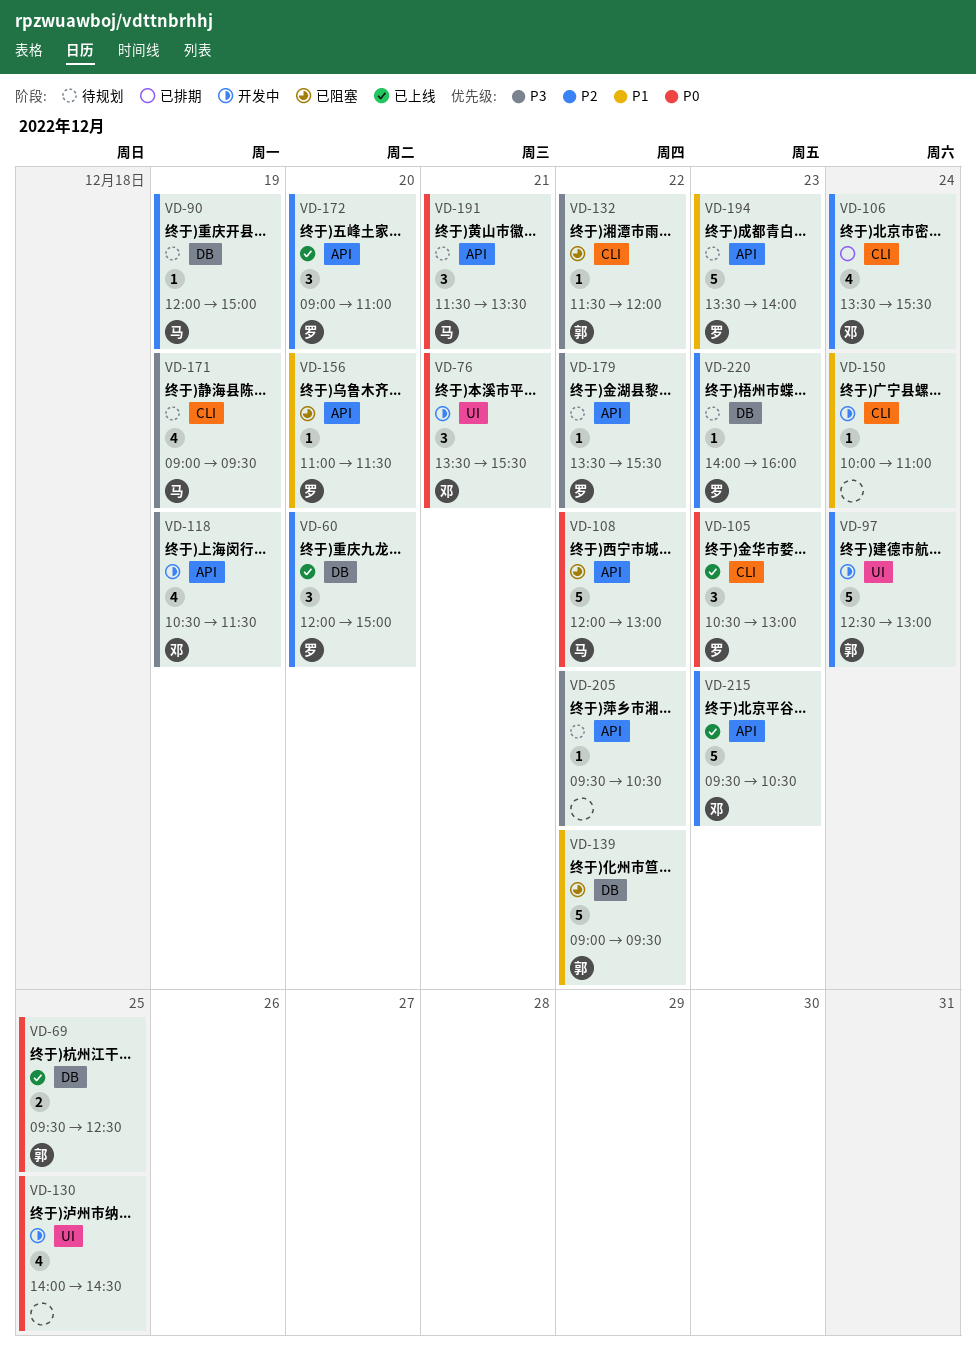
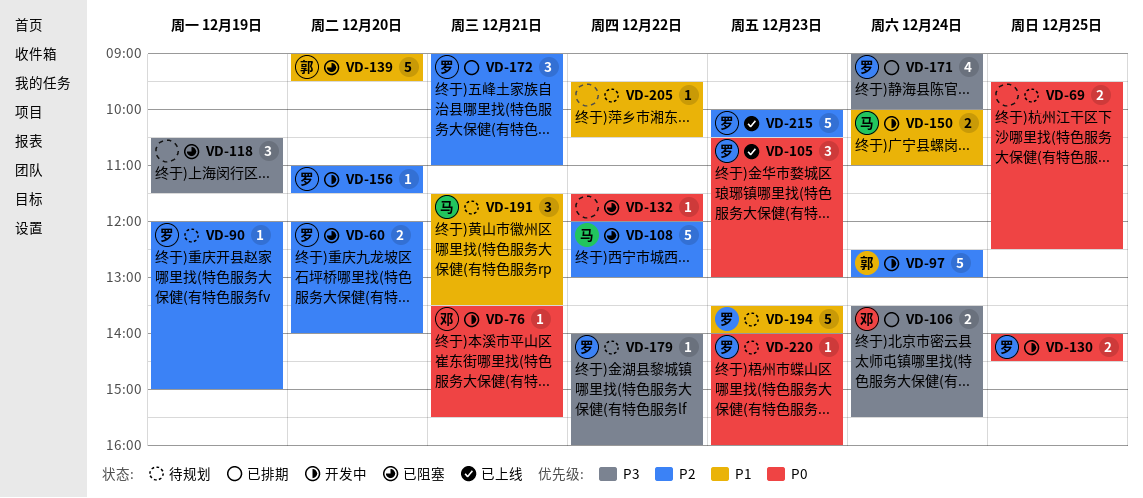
VD-60, status: 已上线 -> 已阻塞
VD-60, estimate: 3 -> 2
VD-60, ends: 15:00 -> 14:00
VD-69, status: 已上线 -> 待规划
VD-69, owner: 郭 -> none
VD-76, estimate: 3 -> 1
VD-90, owner: 马 -> 罗
VD-106, priority: P2 -> P3
VD-106, estimate: 4 -> 2
VD-108, priority: P0 -> P2
VD-118, status: 开发中 -> 已阻塞
VD-118, owner: 邓 -> none
VD-118, estimate: 4 -> 3
VD-130, owner: none -> 罗
VD-130, estimate: 4 -> 2
VD-132, owner: 郭 -> none
VD-132, priority: P3 -> P0
VD-139, day: Dec 22 -> Dec 20
VD-150, owner: none -> 马
VD-150, estimate: 1 -> 2
VD-156, status: 已阻塞 -> 开发中
VD-156, priority: P1 -> P2
VD-171, status: 待规划 -> 已排期
VD-171, owner: 马 -> 罗
VD-171, day: Dec 19 -> Dec 24
VD-171, ends: 09:30 -> 10:00
VD-172, status: 已上线 -> 已排期
VD-172, day: Dec 20 -> Dec 21
VD-179, begins: 13:30 -> 14:00
VD-179, ends: 15:30 -> 16:00
VD-191, priority: P0 -> P1
VD-205, priority: P3 -> P1
VD-215, owner: 邓 -> 罗
VD-215, begins: 09:30 -> 10:00
VD-220, priority: P2 -> P0

